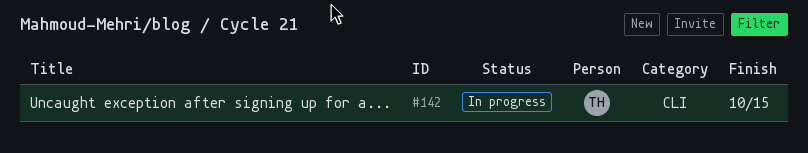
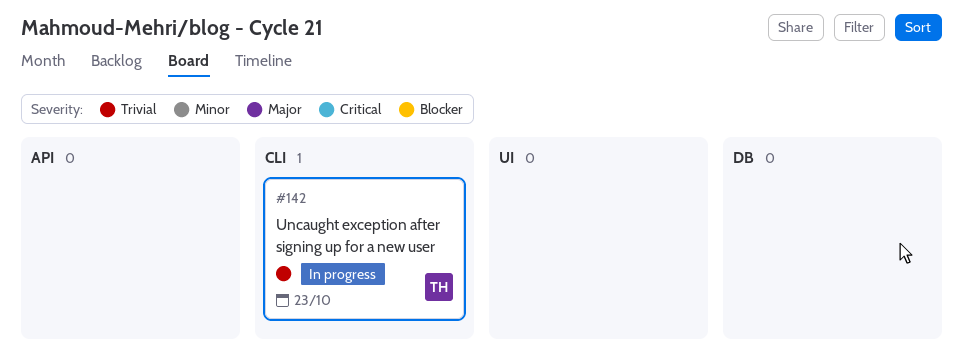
#142, due: Oct 15 -> Oct 23

